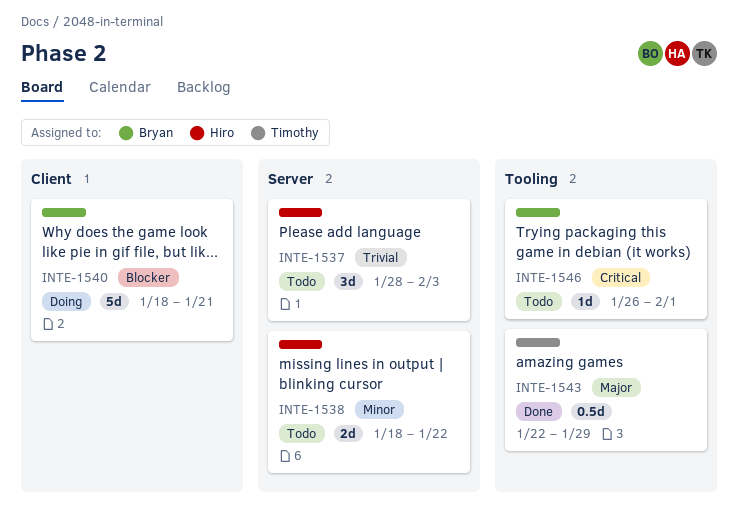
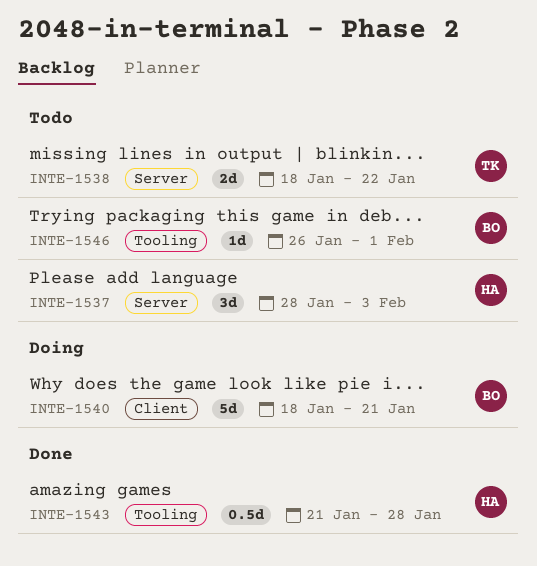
INTE-1538, owner: Hiro -> Timothy
INTE-1543, owner: Timothy -> Hiro
INTE-1543, start: Jan 22 -> Jan 21
INTE-1543, due: Jan 29 -> Jan 28

